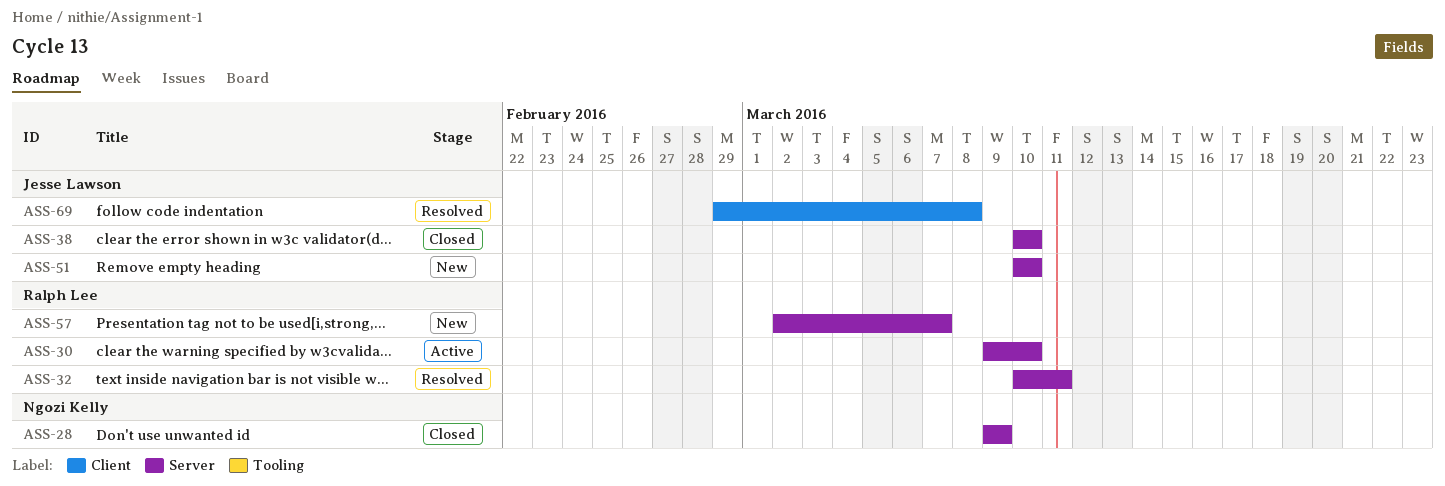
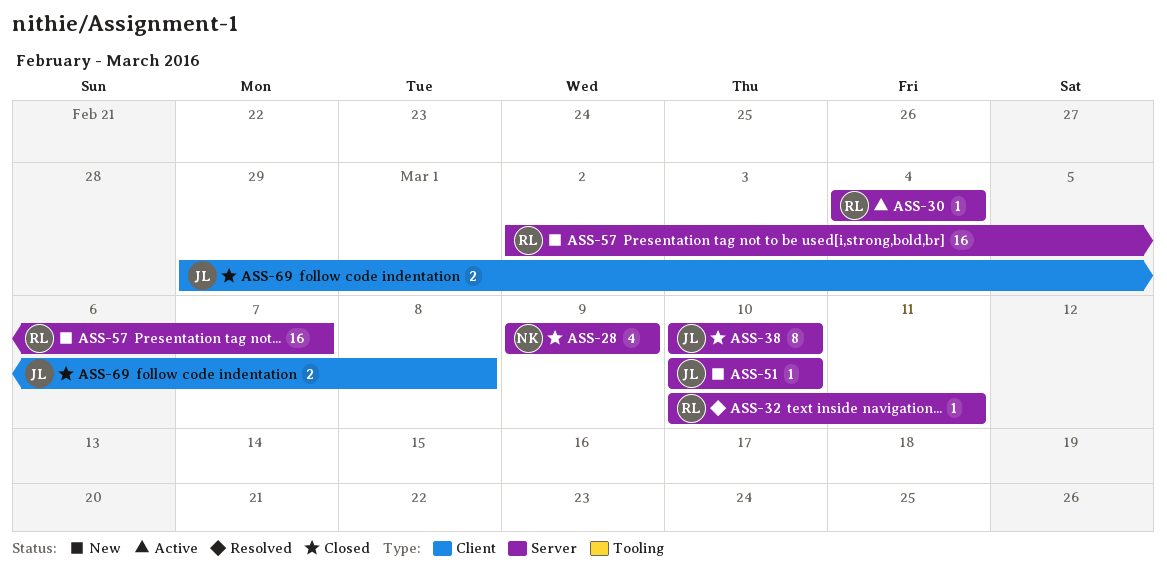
ASS-30, start: Mar 9 -> Mar 4
ASS-30, due: Mar 10 -> Mar 4
ASS-69, status: Resolved -> Closed

